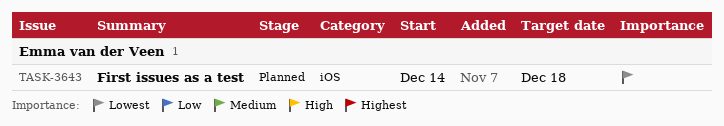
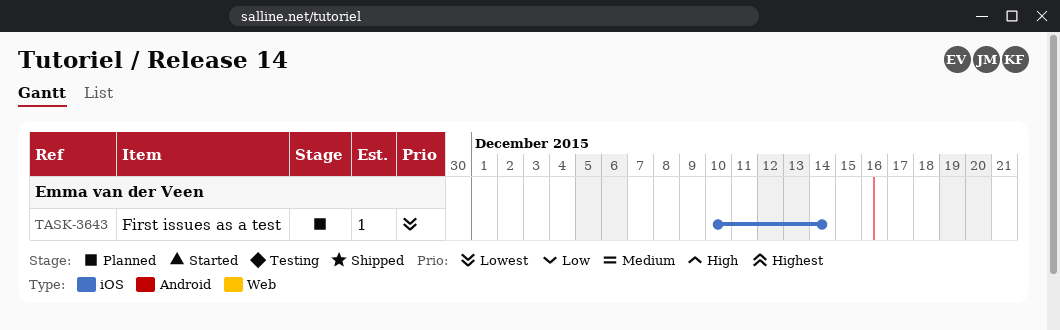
TASK-3643, start: Dec 14 -> Dec 10
TASK-3643, due: Dec 18 -> Dec 14

